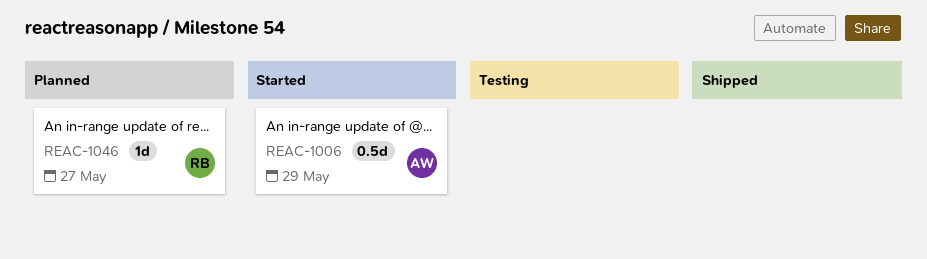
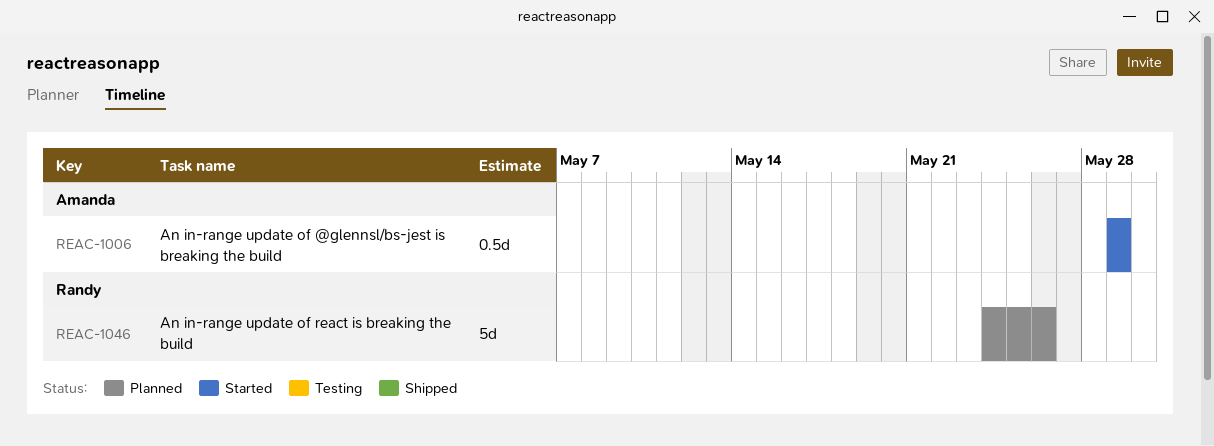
REAC-1046, estimate: 1d -> 5d
REAC-1046, due: May 27 -> May 26

